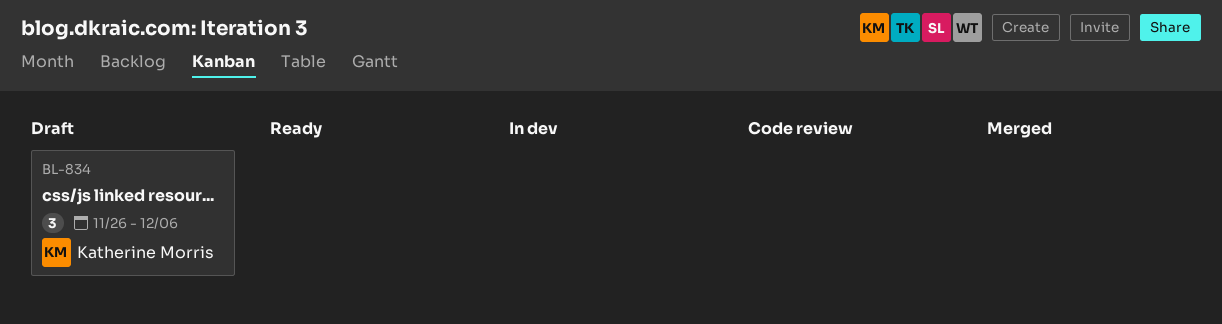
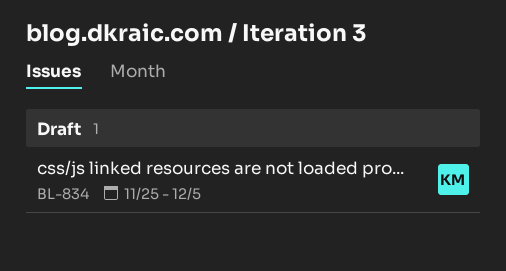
BL-834, start: Nov 26 -> Nov 25
BL-834, due: Dec 6 -> Dec 5

